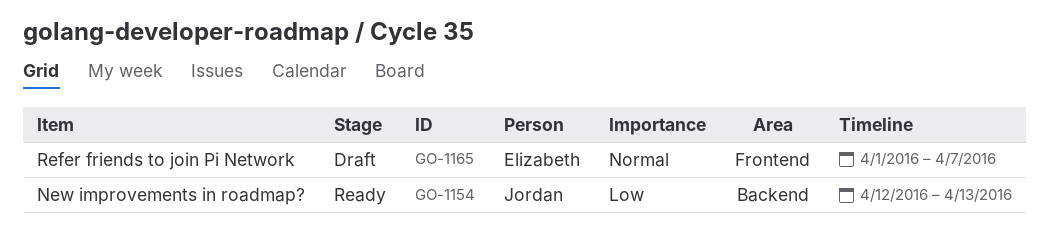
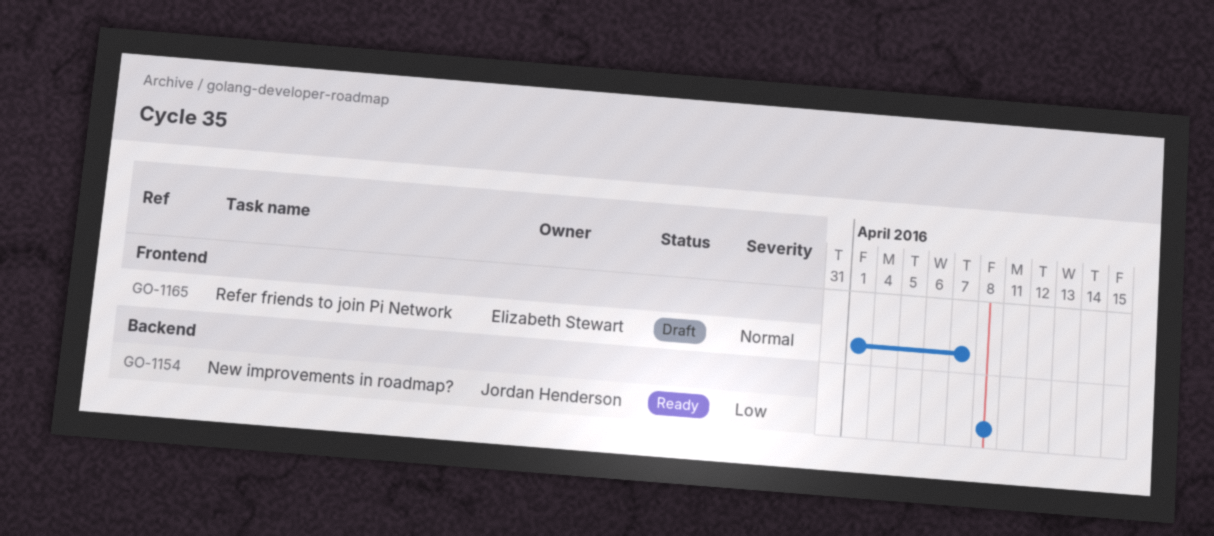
GO-1154, start: Apr 12 -> Apr 8
GO-1154, due: Apr 13 -> Apr 8

